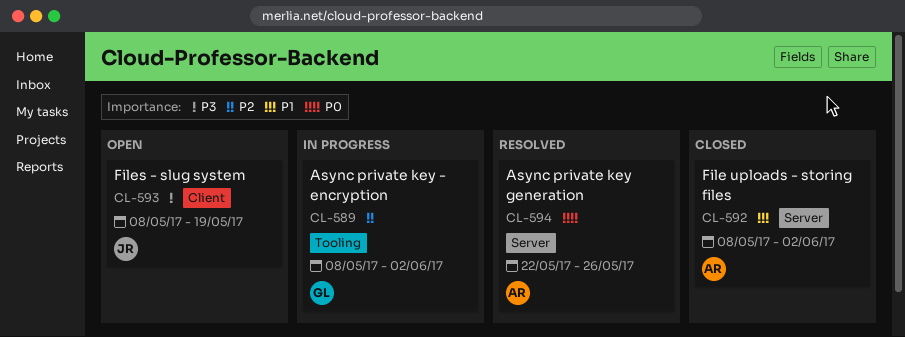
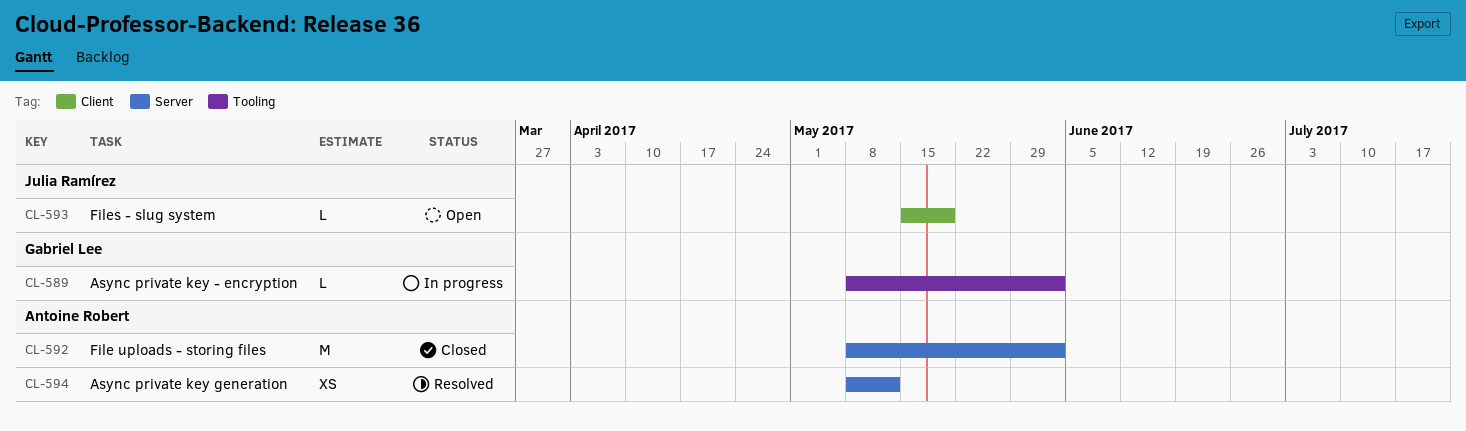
CL-593, start: May 8 -> May 15
CL-594, start: May 22 -> May 8
CL-594, due: May 26 -> May 12

